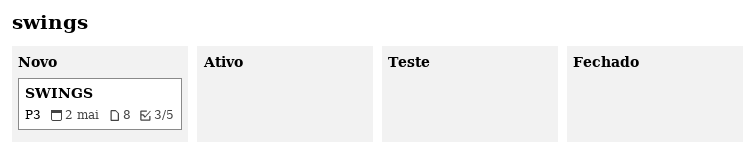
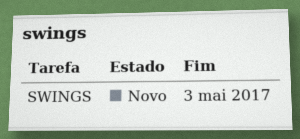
SWINGS, due: May 2 -> May 3

